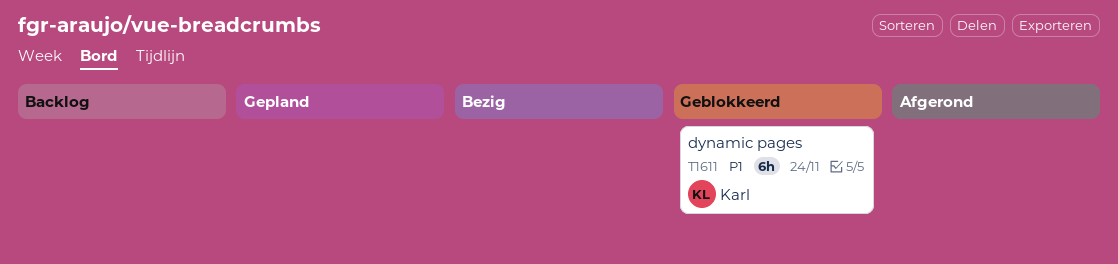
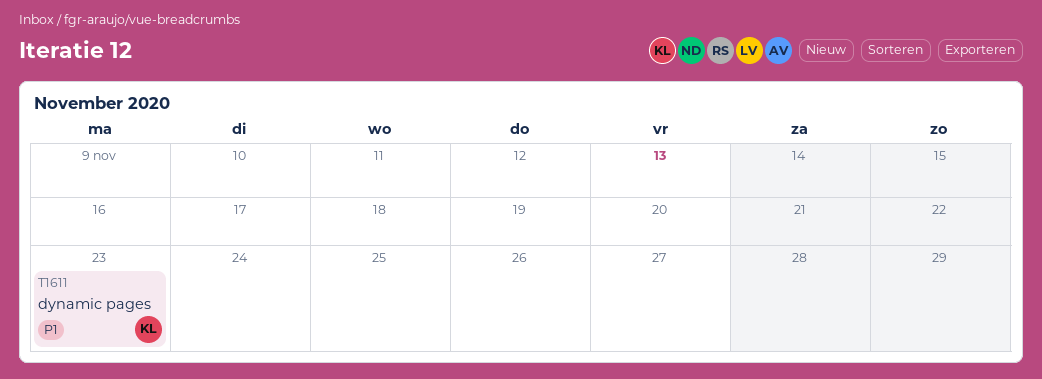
T1611, due: Nov 24 -> Nov 23

